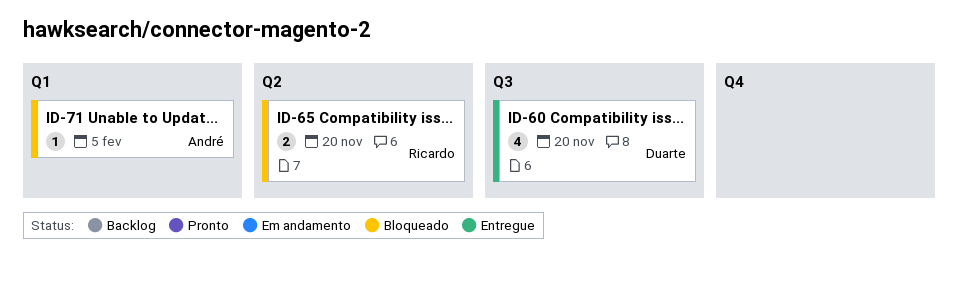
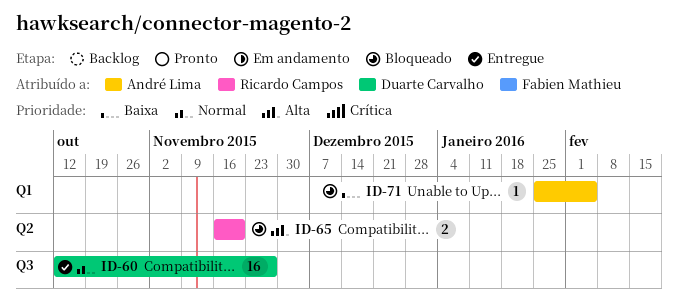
ID-60, estimate: 4 -> 16
ID-60, due: Nov 20 -> Nov 27

